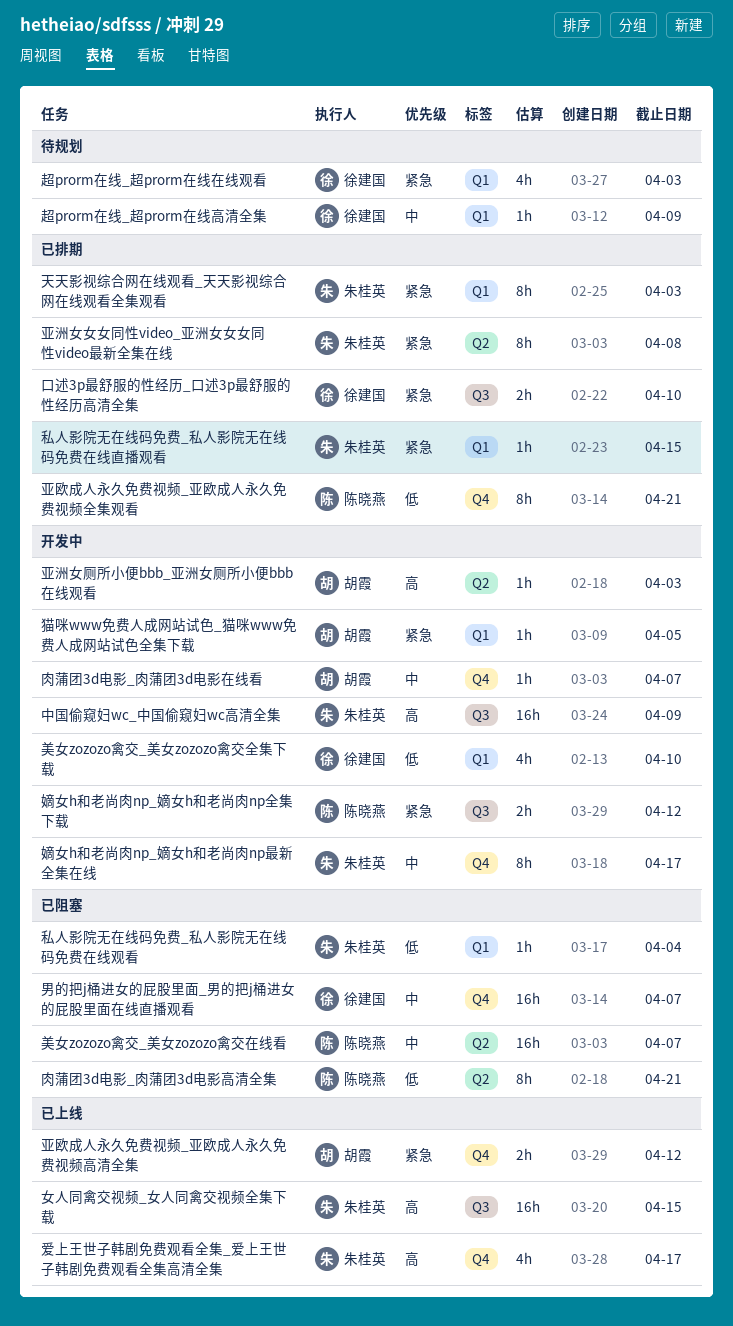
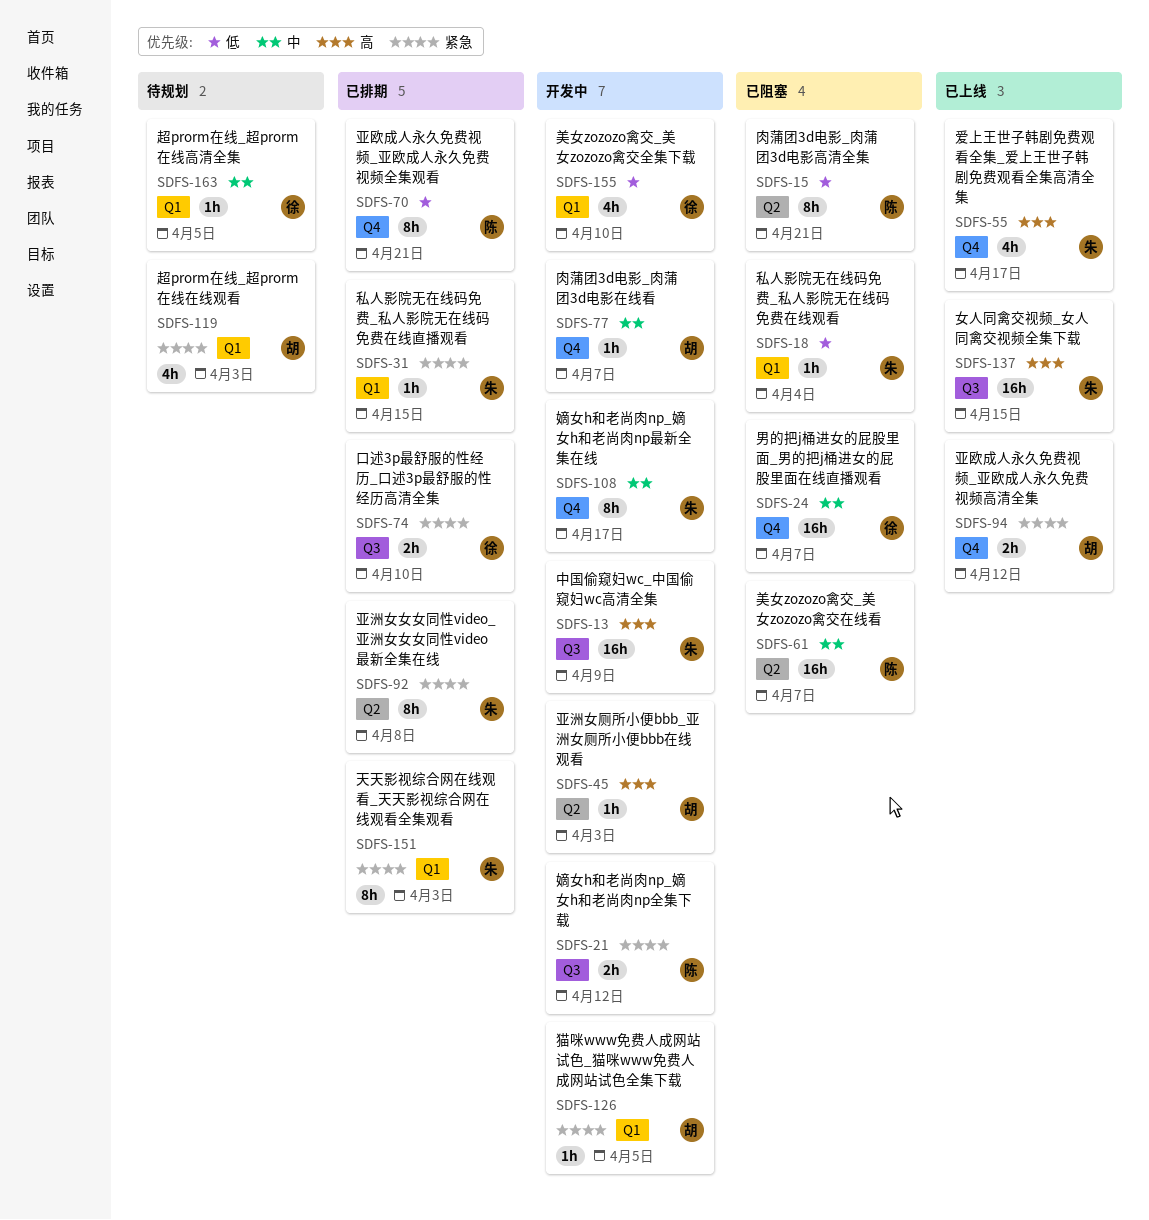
超prorm在线_超prorm在线在线观看, owner: 徐建国 -> 胡霞
超prorm在线_超prorm在线高清全集, due: Apr 9 -> Apr 5

